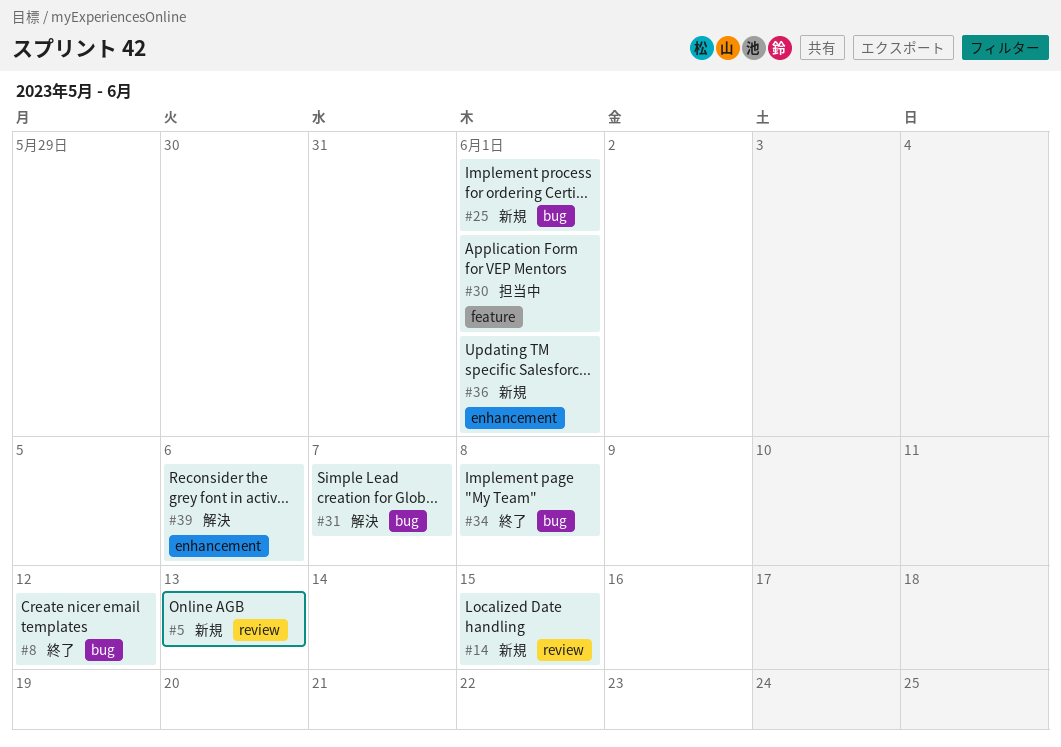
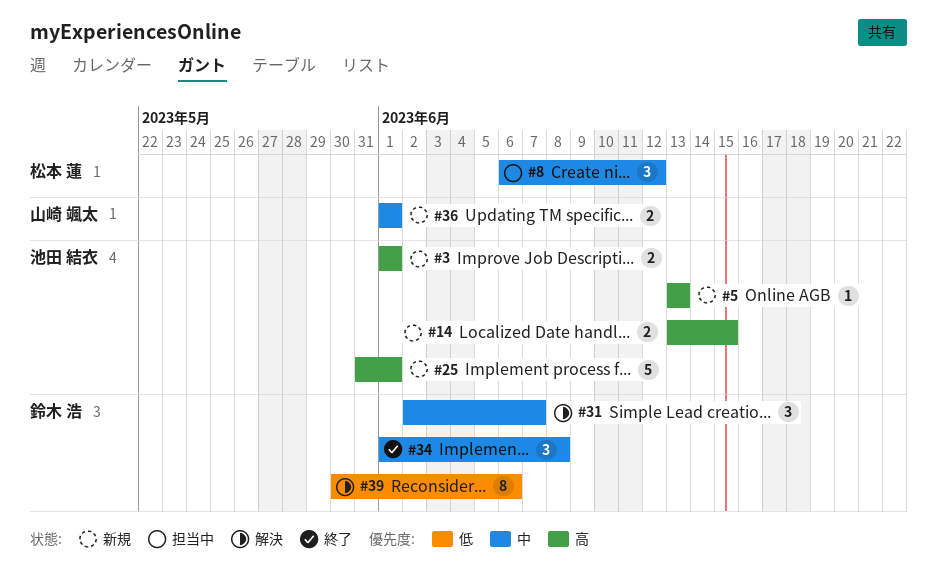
#3: none -> present
#8, status: 終了 -> 担当中
#30: present -> none

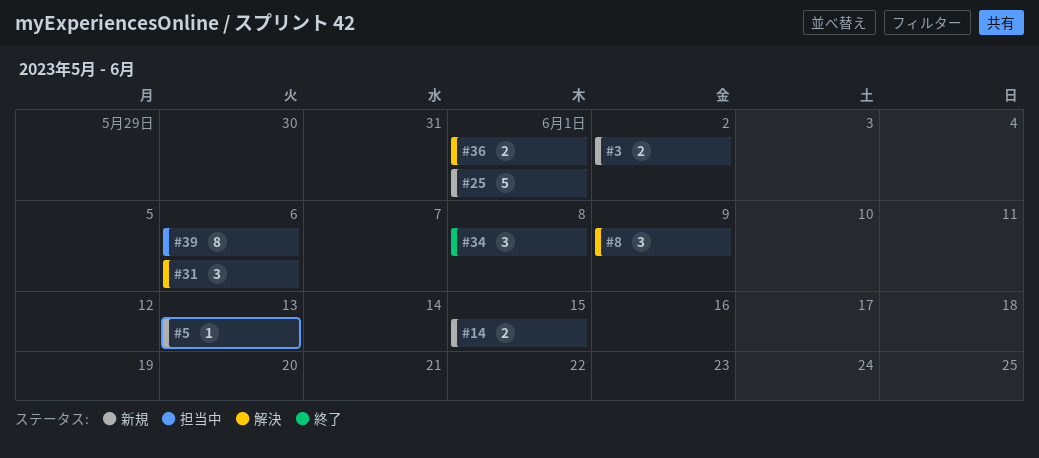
#3, due: Jun 1 -> Jun 2
#8, status: 担当中 -> 解決
#8, due: Jun 12 -> Jun 9
#31, due: Jun 7 -> Jun 6
#36, status: 新規 -> 解決
#39, status: 解決 -> 担当中

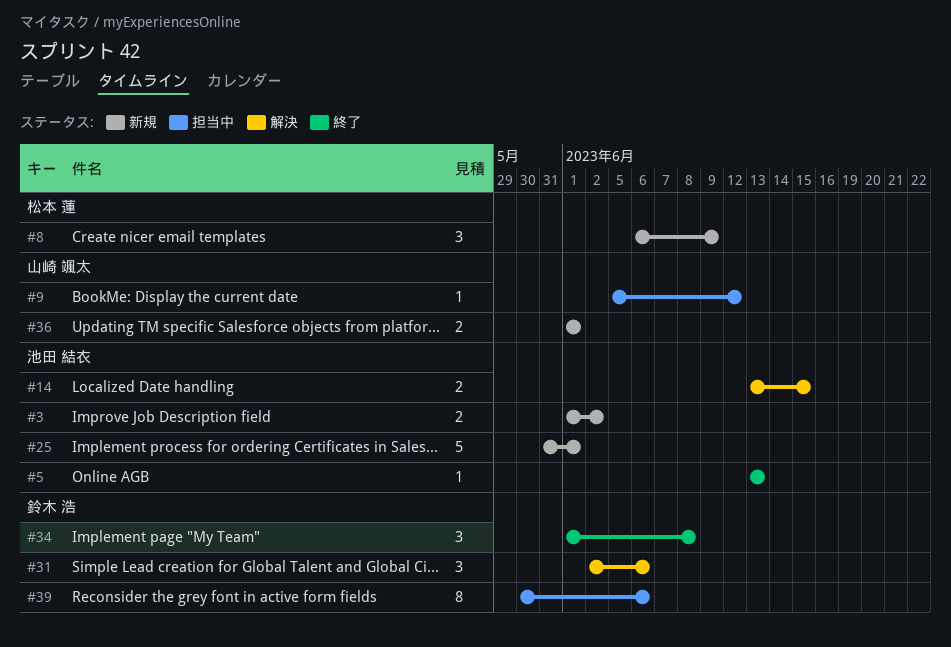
#5, status: 新規 -> 終了
#8, status: 解決 -> 新規
#9: none -> present
#14, status: 新規 -> 解決
#36, status: 解決 -> 新規

